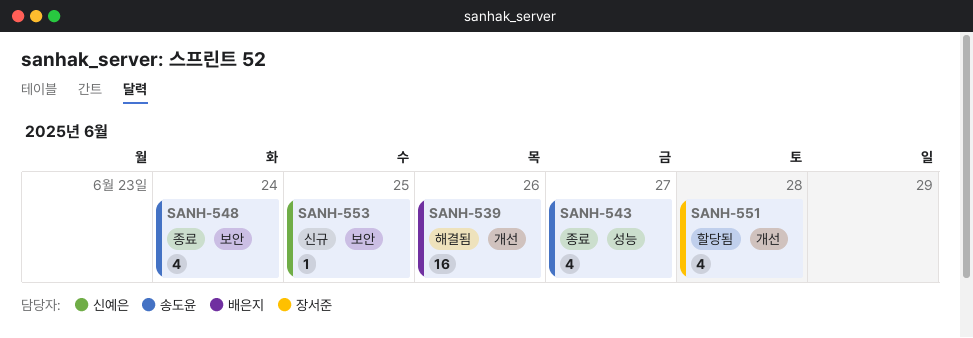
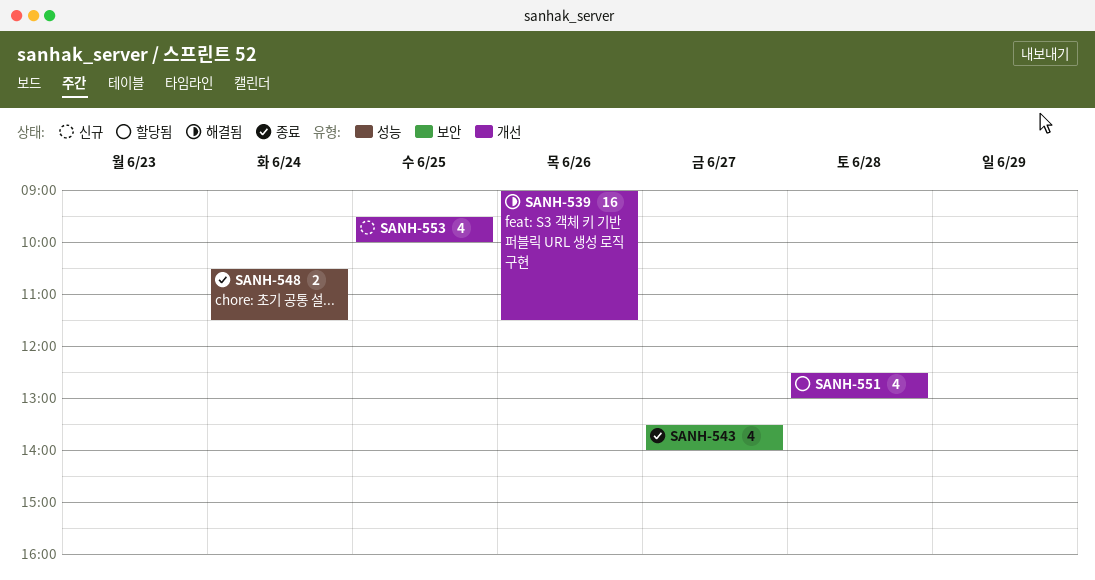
SANH-543, label: 성능 -> 보안
SANH-548, label: 보안 -> 성능
SANH-548, estimate: 4 -> 2
SANH-553, label: 보안 -> 개선
SANH-553, estimate: 1 -> 4

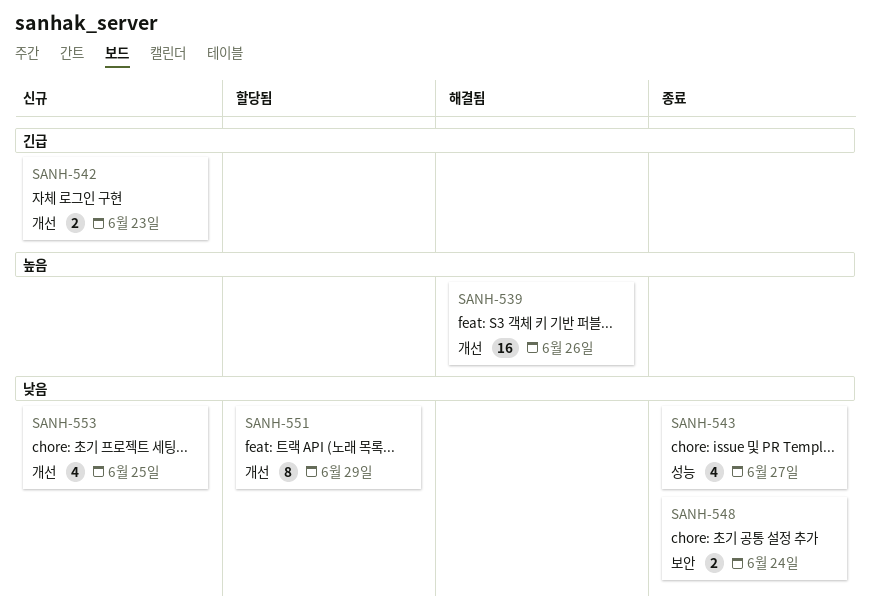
SANH-542: none -> present
SANH-543, label: 보안 -> 성능
SANH-548, label: 성능 -> 보안
SANH-551, estimate: 4 -> 8
SANH-551, day: Jun 28 -> Jun 29

